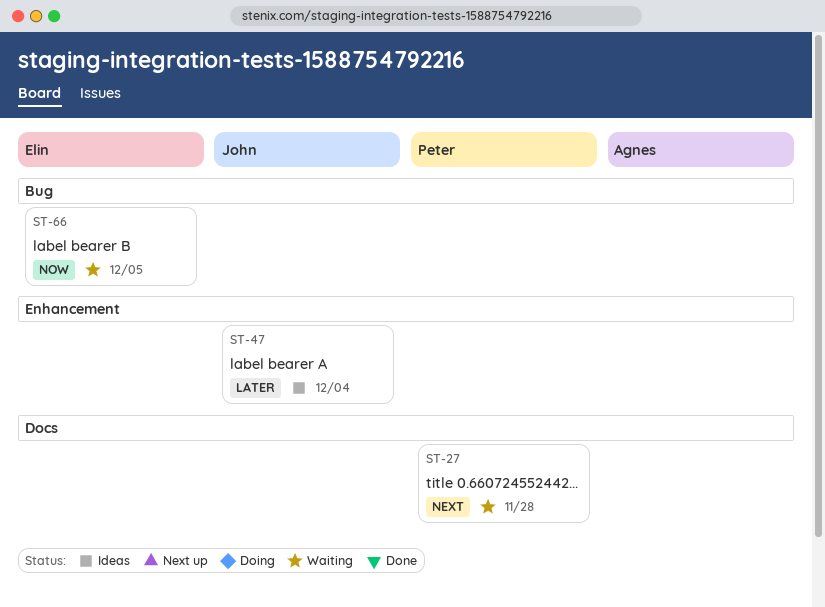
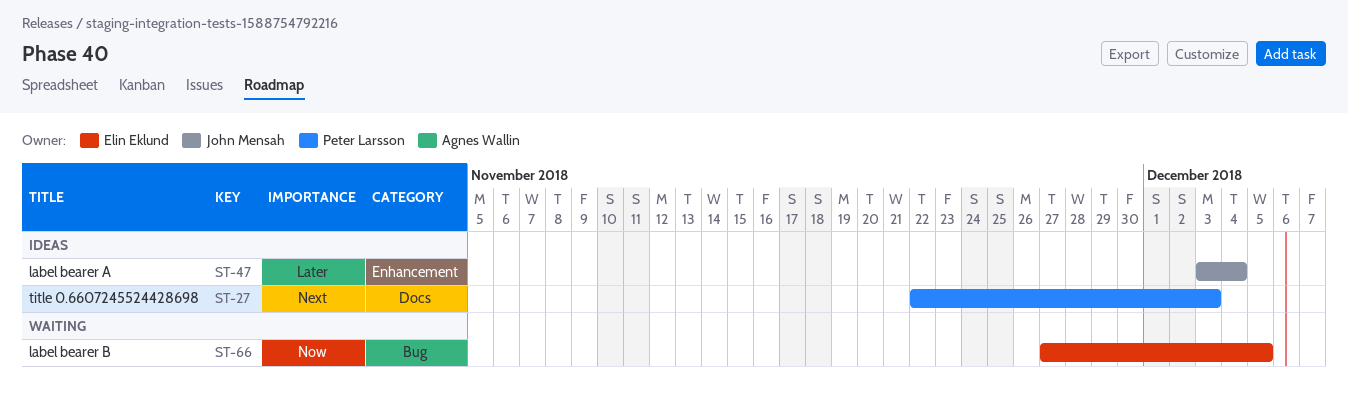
ST-27, status: Waiting -> Ideas
ST-27, due: Nov 28 -> Dec 3

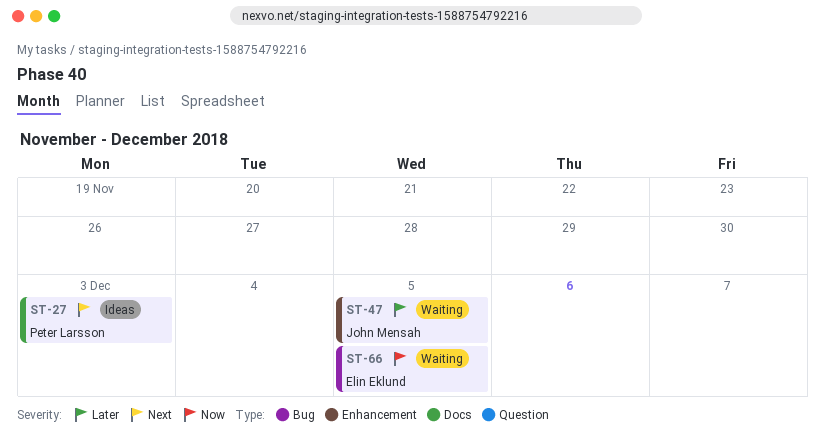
ST-47, status: Ideas -> Waiting
ST-47, due: Dec 4 -> Dec 5

